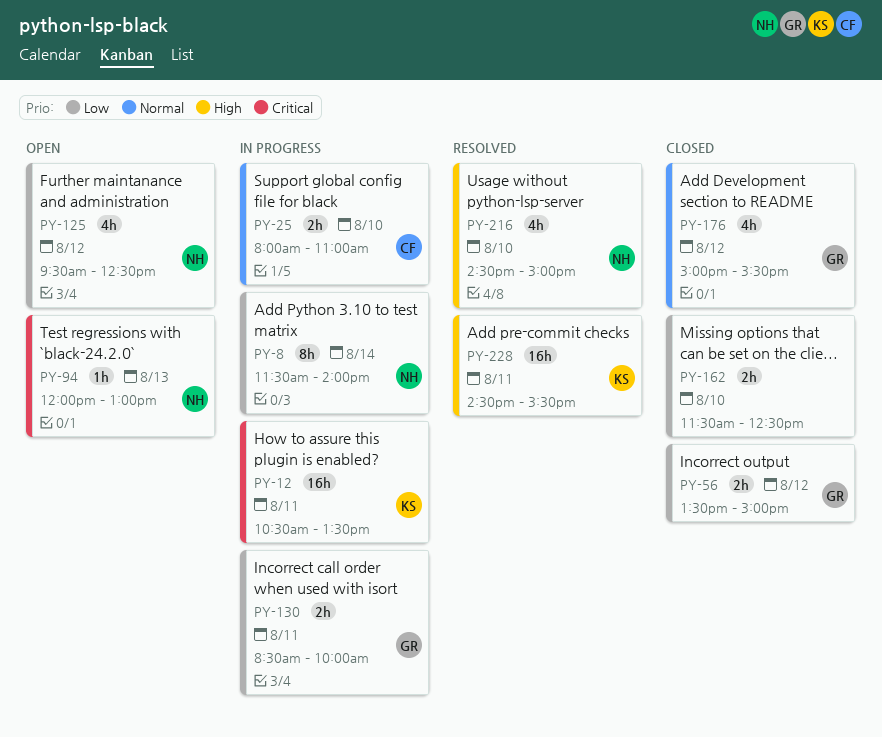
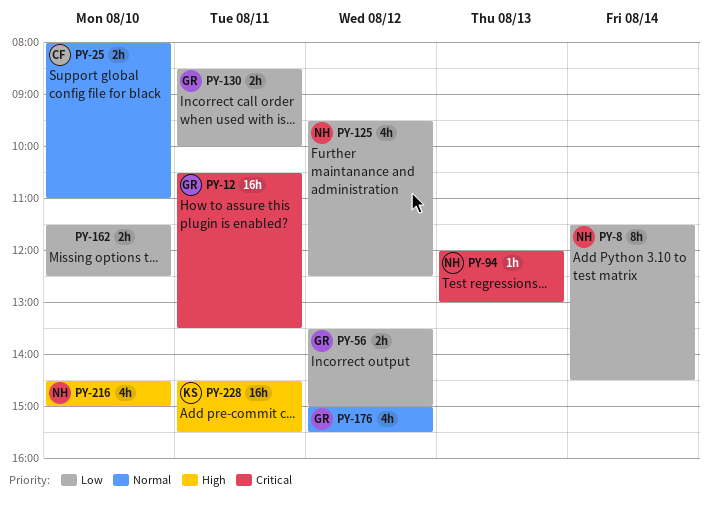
PY-8, ends: 14:00 -> 14:30
PY-12, owner: KS -> GR

